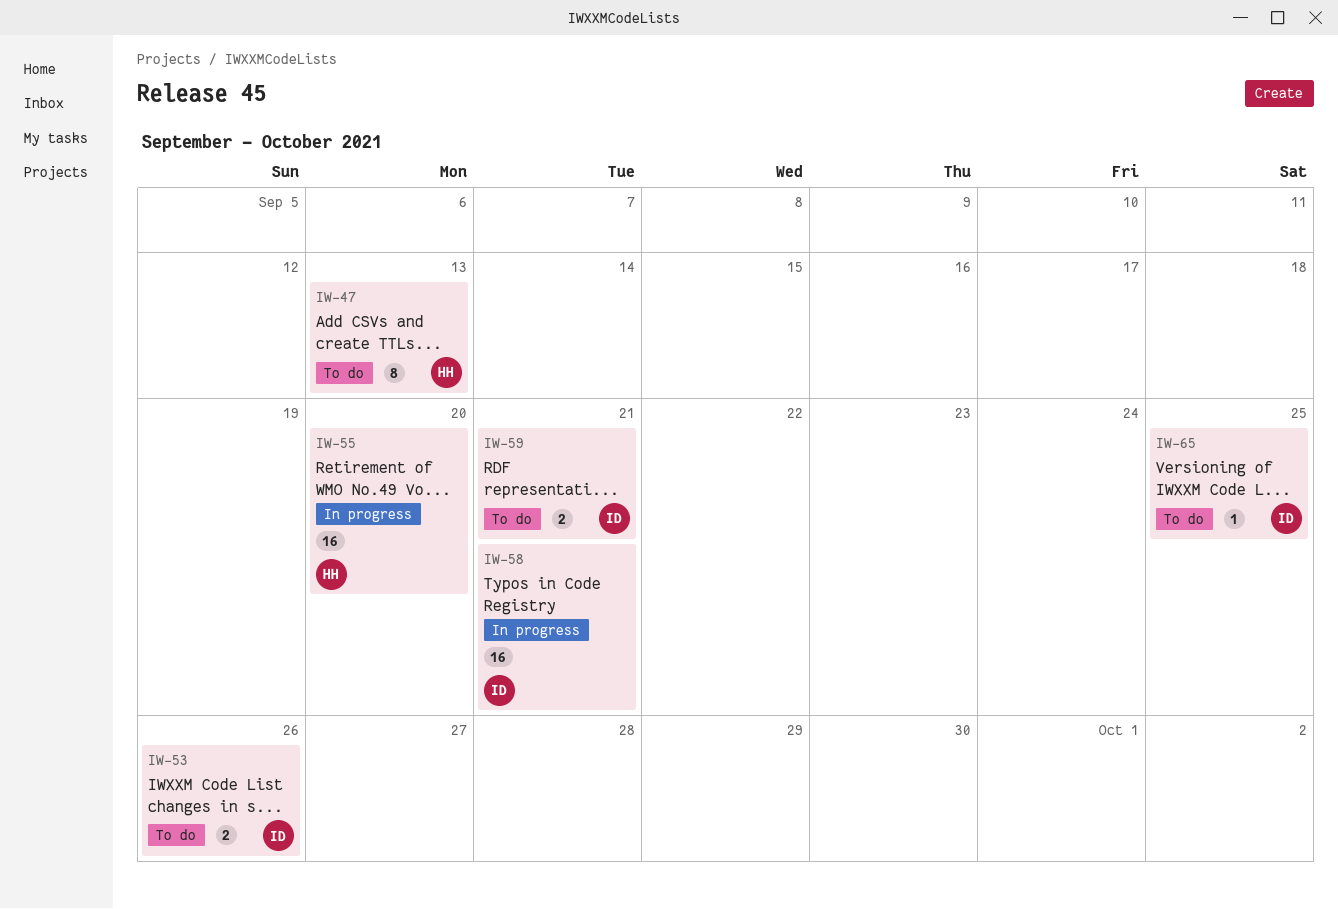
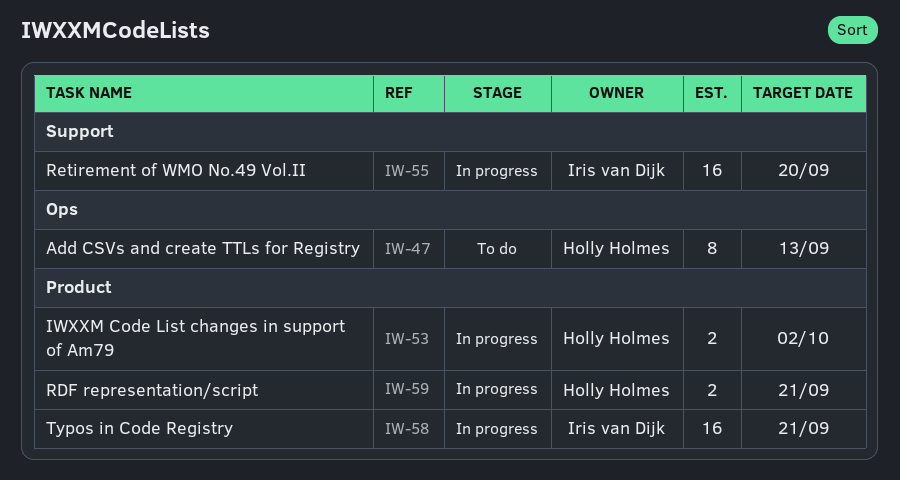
IW-53, status: To do -> In progress
IW-53, owner: Iris van Dijk -> Holly Holmes
IW-53, due: Sep 26 -> Oct 2
IW-55, owner: Holly Holmes -> Iris van Dijk
IW-59, status: To do -> In progress
IW-59, owner: Iris van Dijk -> Holly Holmes
IW-65: present -> none

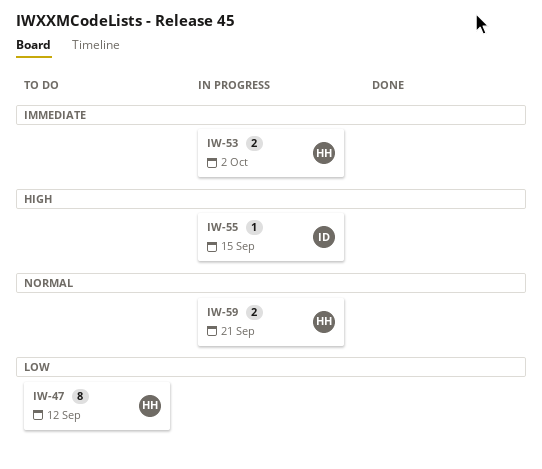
IW-47, due: Sep 13 -> Sep 12
IW-55, estimate: 16 -> 1
IW-55, due: Sep 20 -> Sep 15
IW-58: present -> none

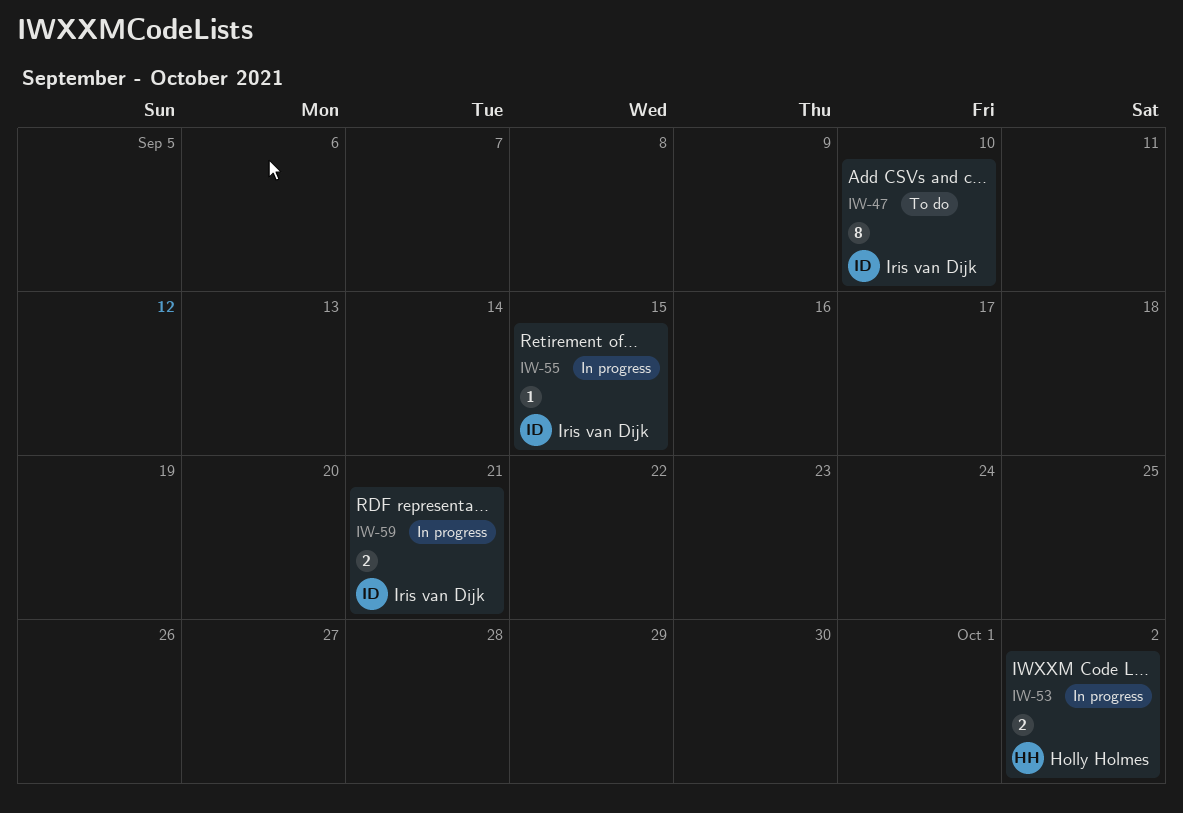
IW-47, owner: Holly Holmes -> Iris van Dijk
IW-47, due: Sep 12 -> Sep 10
IW-59, owner: Holly Holmes -> Iris van Dijk

